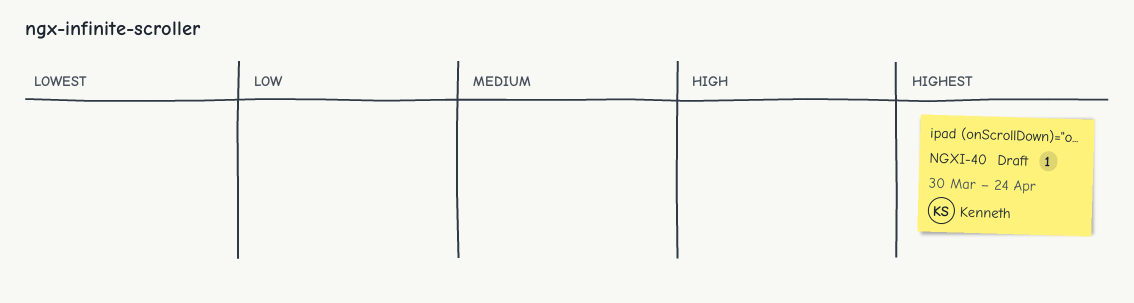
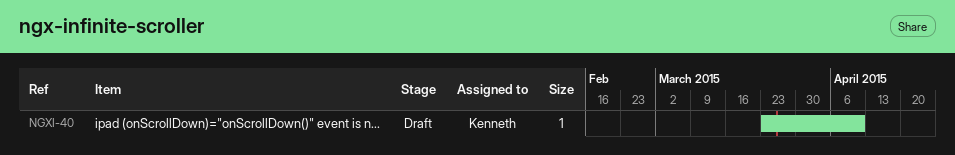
NGXI-40, start: Mar 30 -> Mar 23
NGXI-40, due: Apr 24 -> Apr 10

